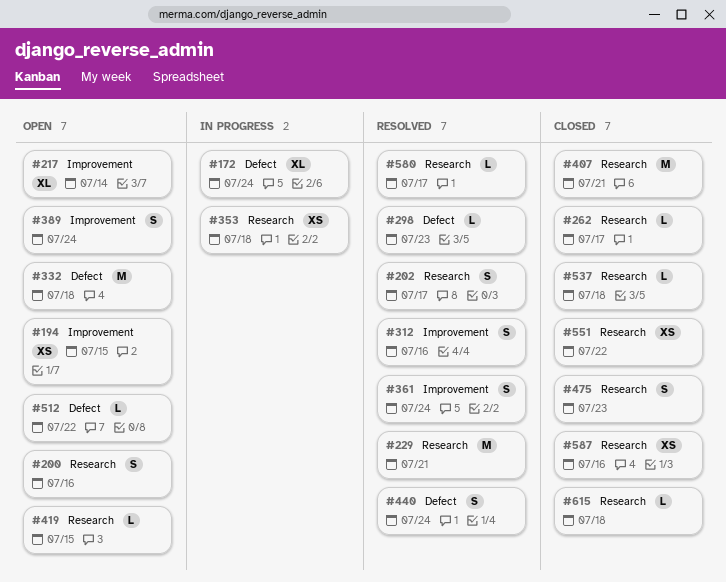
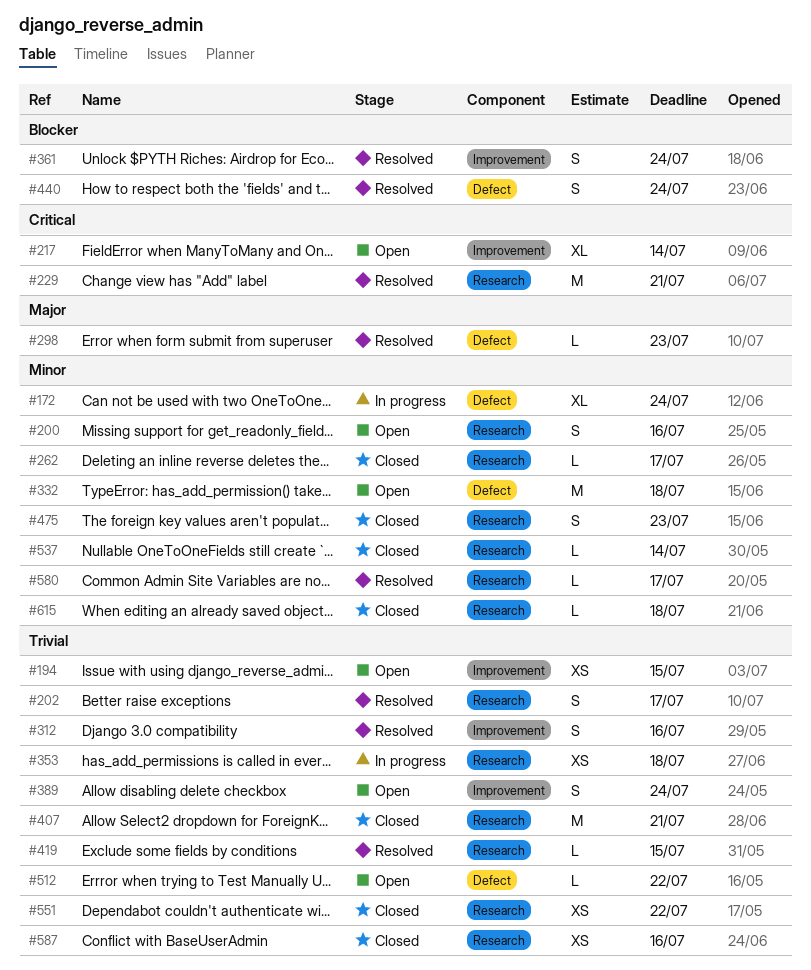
#419, status: Open -> Resolved
#537, due: Jul 18 -> Jul 14

